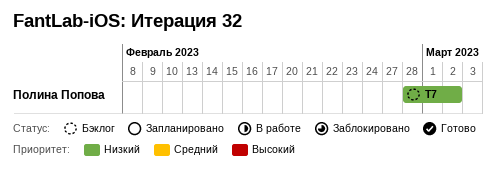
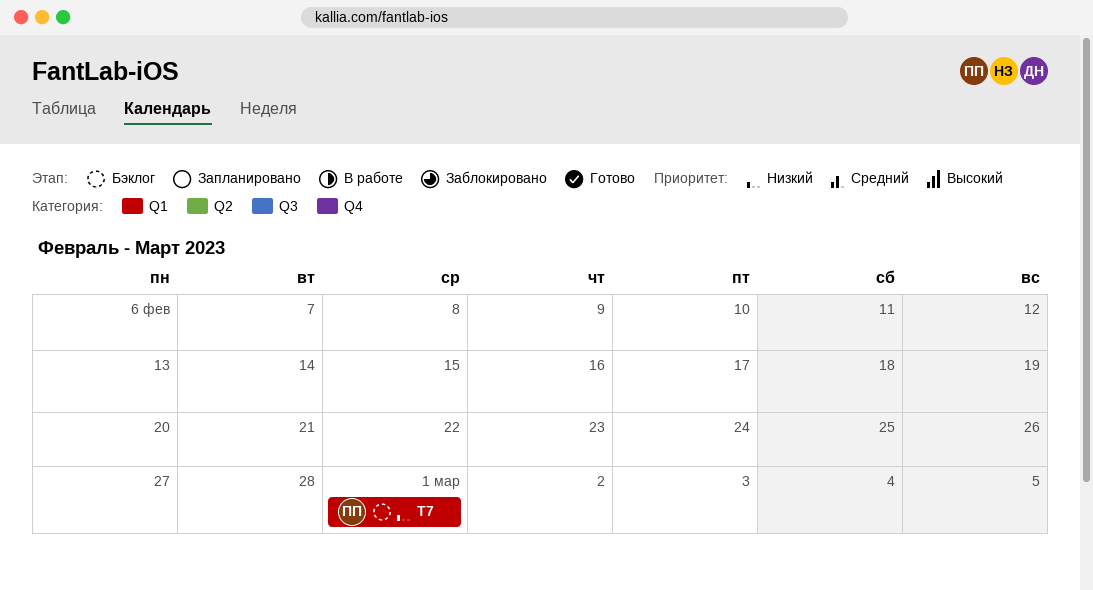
T7, start: Feb 28 -> Mar 1
T7, due: Mar 2 -> Mar 1

